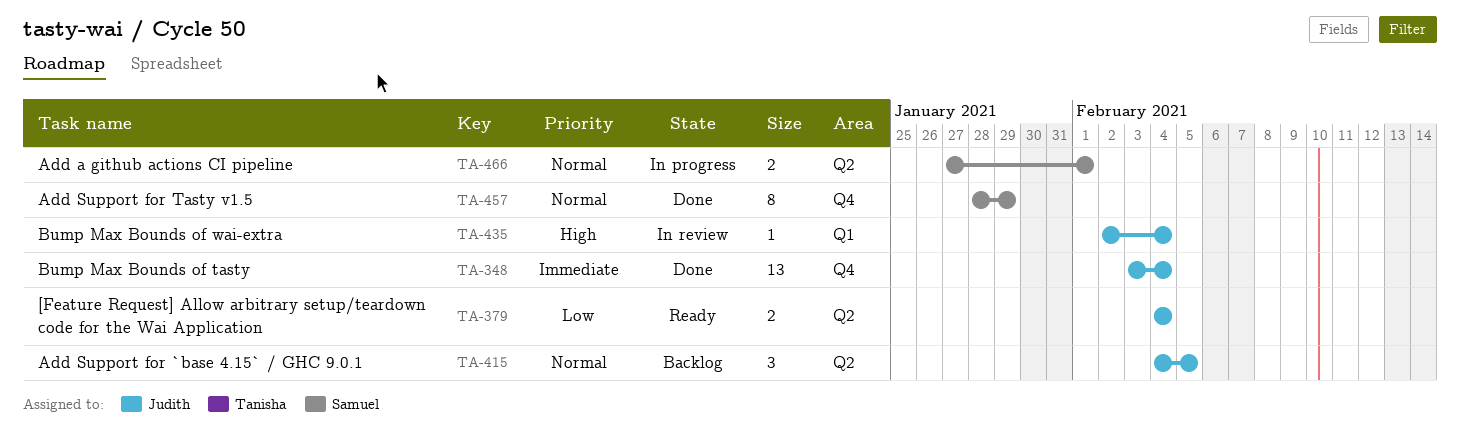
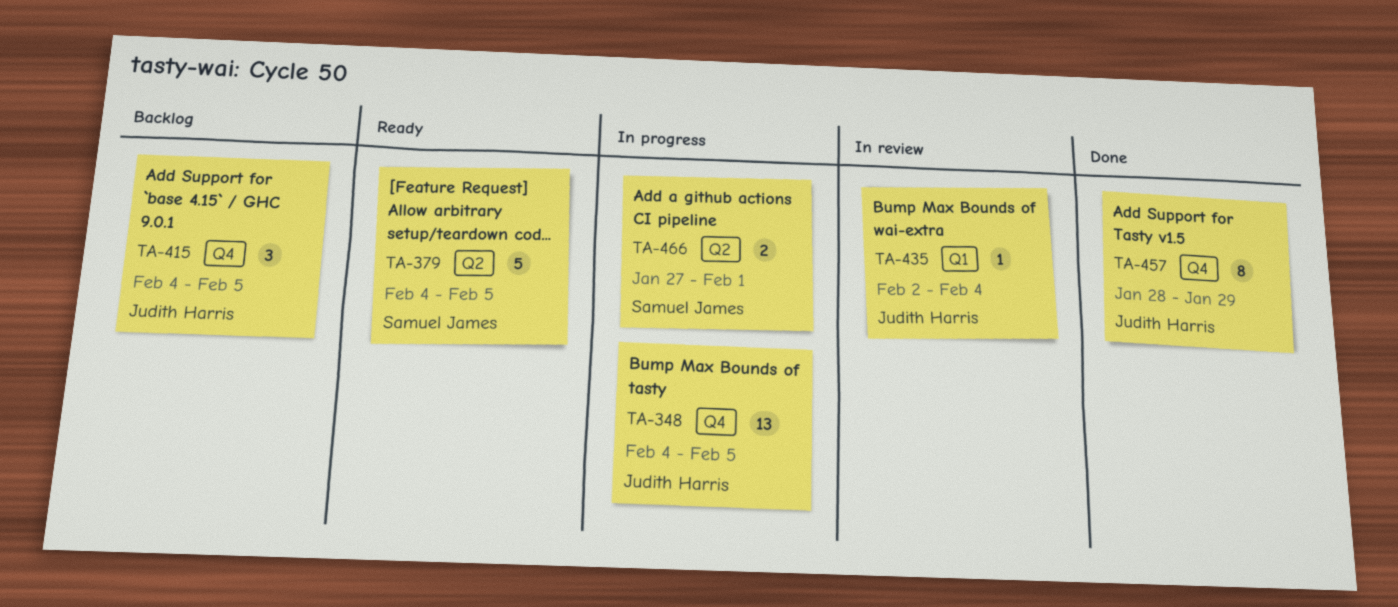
TA-348, status: Done -> In progress
TA-348, start: Feb 3 -> Feb 4
TA-348, due: Feb 4 -> Feb 5
TA-379, owner: Judith Harris -> Samuel James
TA-379, estimate: 2 -> 5
TA-379, due: Feb 4 -> Feb 5
TA-415, label: Q2 -> Q4
TA-457, owner: Samuel James -> Judith Harris

